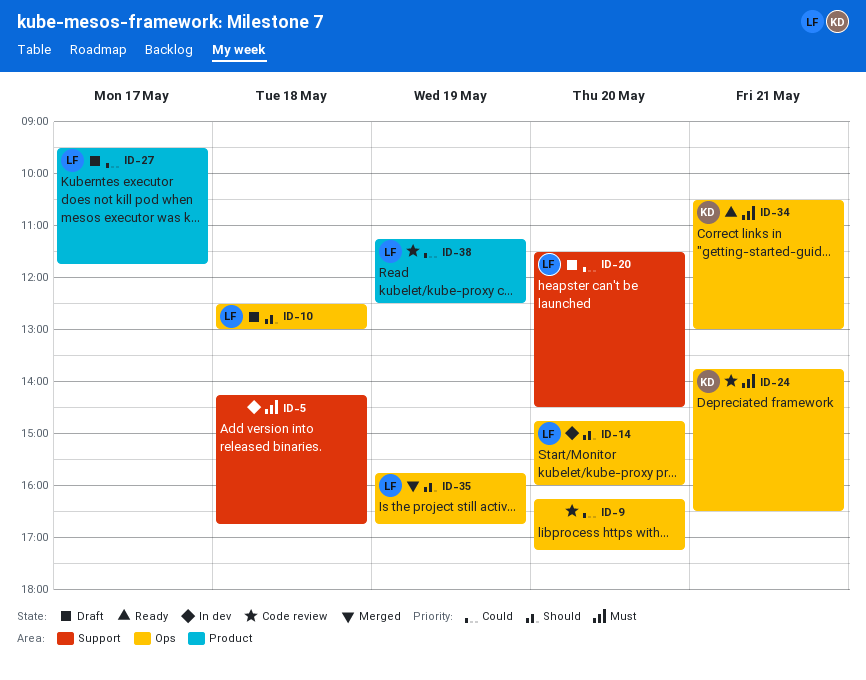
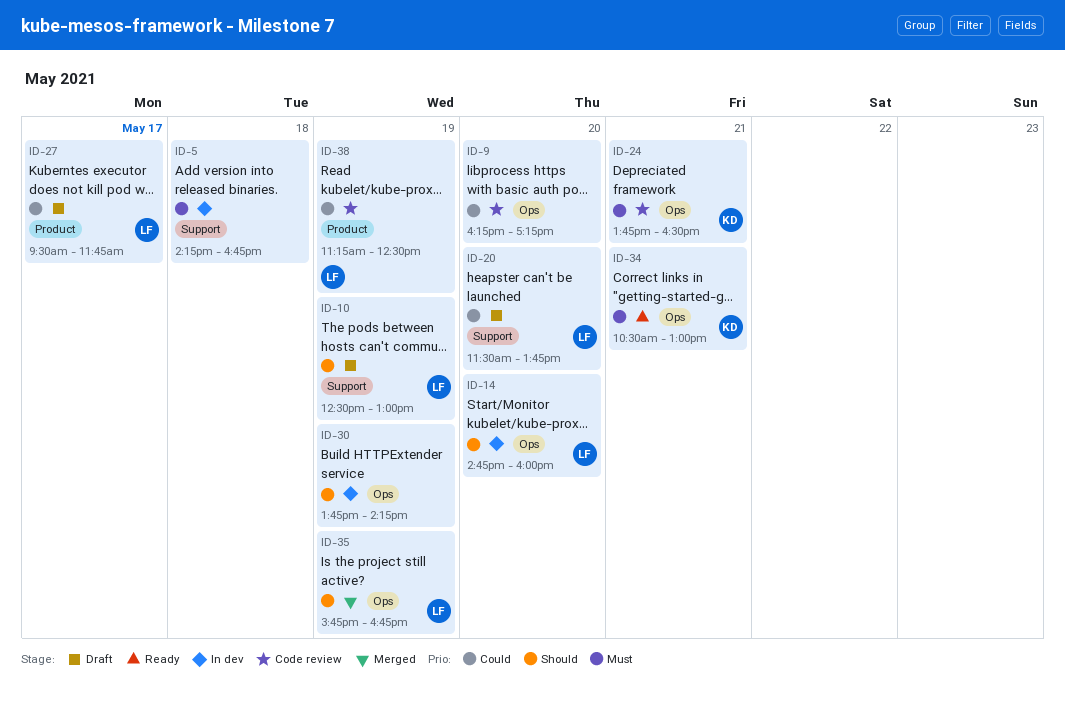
ID-10, label: Ops -> Support
ID-10, day: May 18 -> May 19
ID-20, ends: 14:30 -> 13:45
ID-30: none -> present

